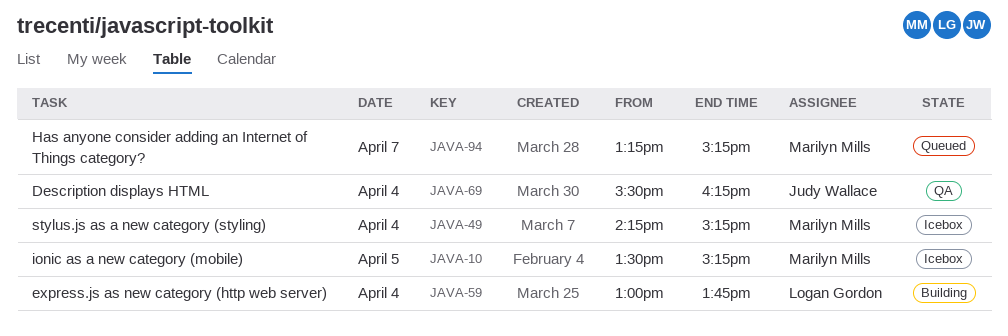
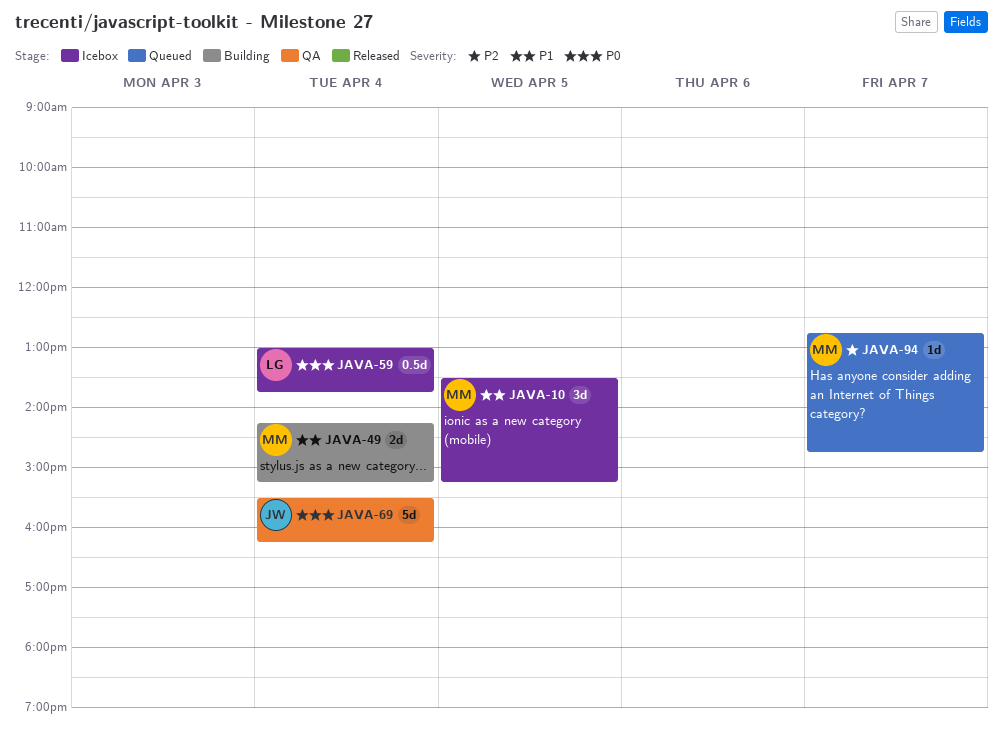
JAVA-49, status: Icebox -> Building
JAVA-59, status: Building -> Icebox
JAVA-94, begins: 13:15 -> 12:45
JAVA-94, ends: 15:15 -> 14:45

